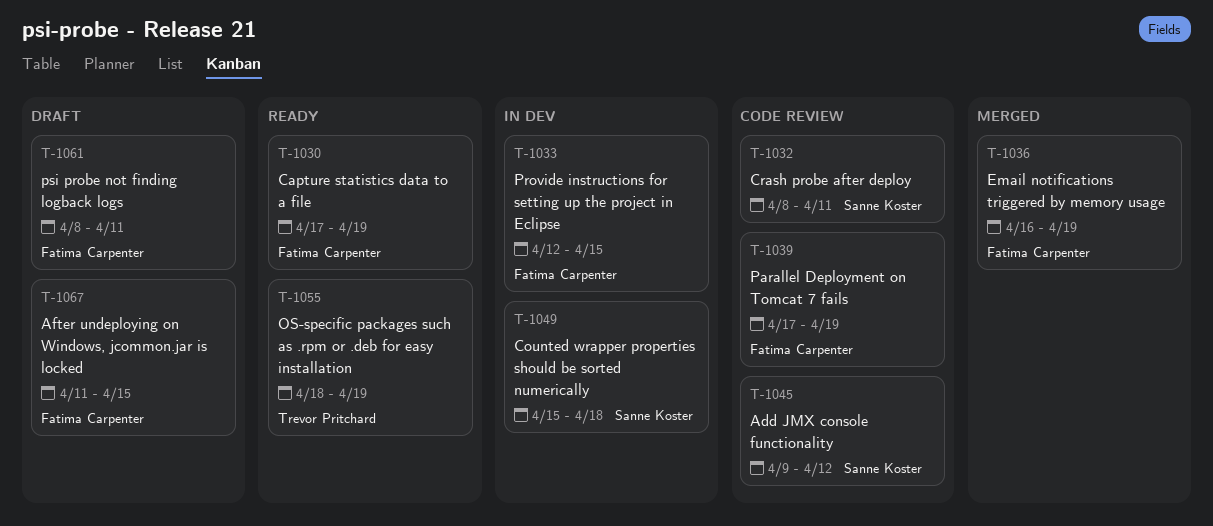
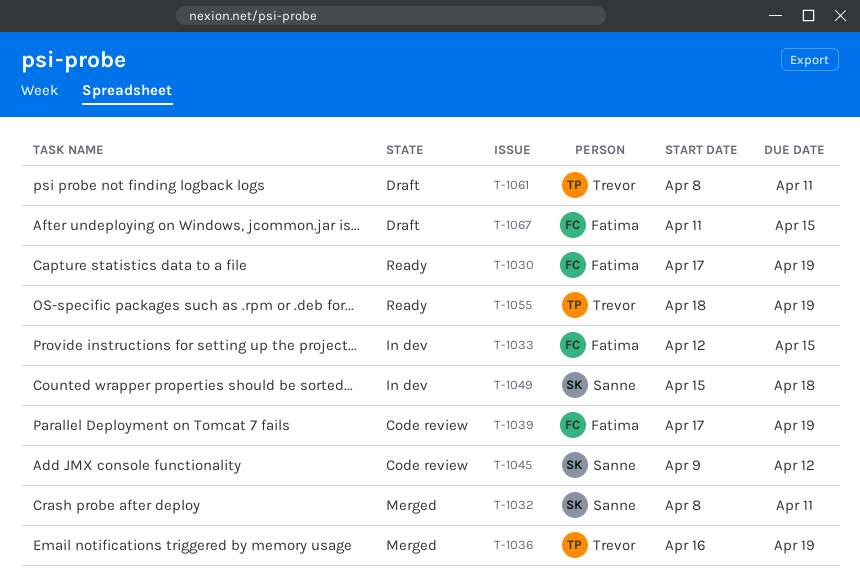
T-1032, status: Code review -> Merged
T-1036, owner: Fatima Carpenter -> Trevor Pritchard
T-1061, owner: Fatima Carpenter -> Trevor Pritchard

